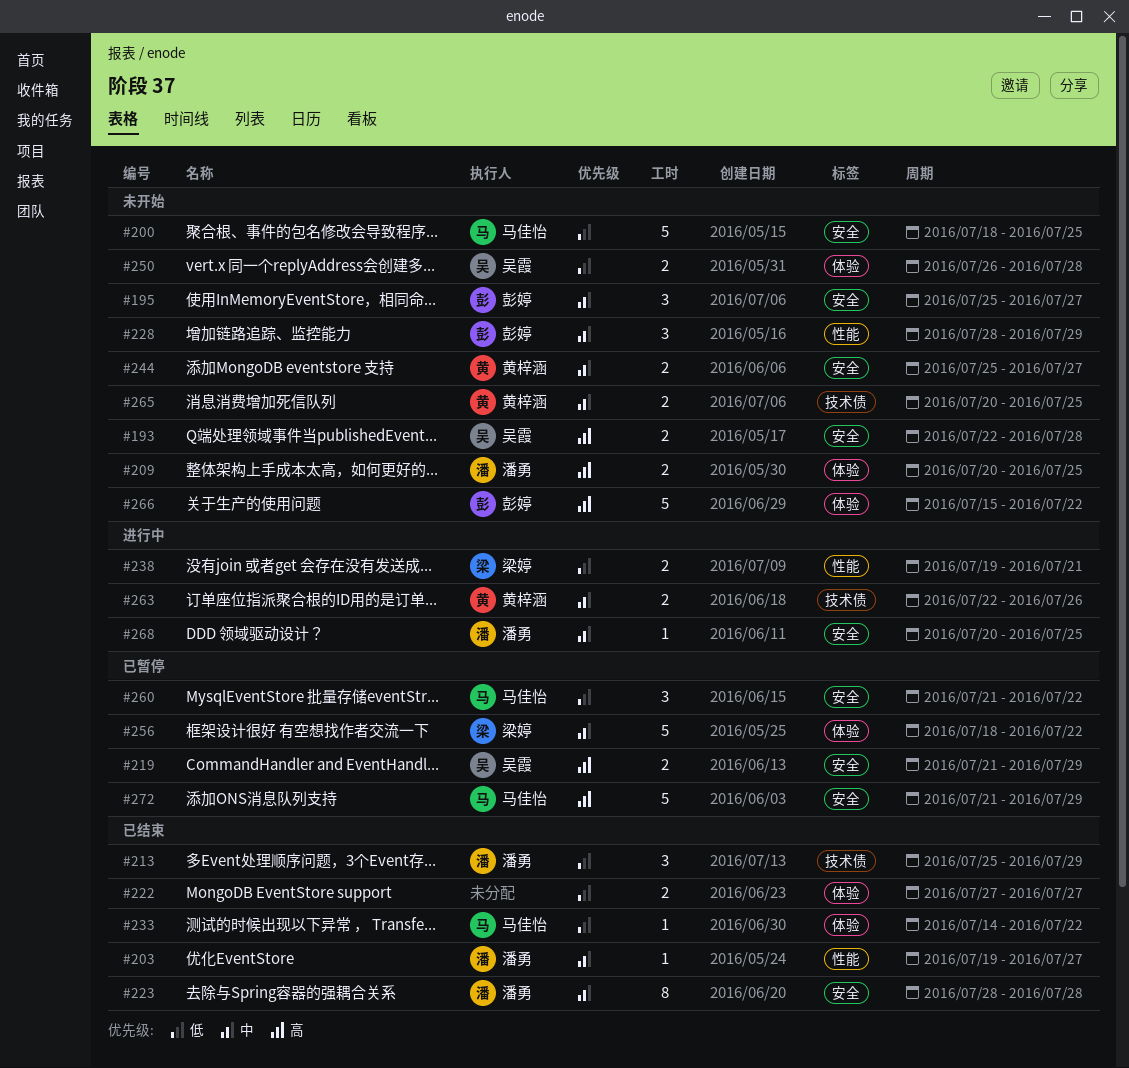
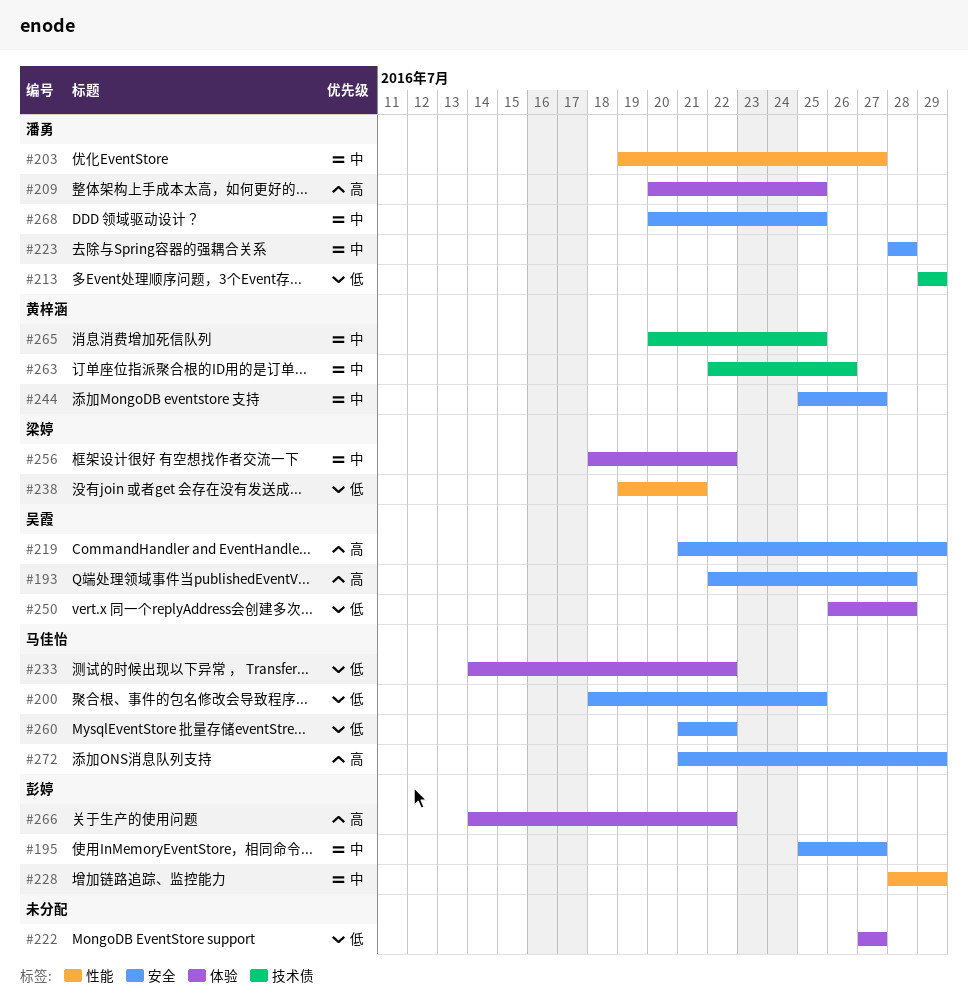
#213, start: Jul 25 -> Jul 29
#266, start: Jul 15 -> Jul 14

